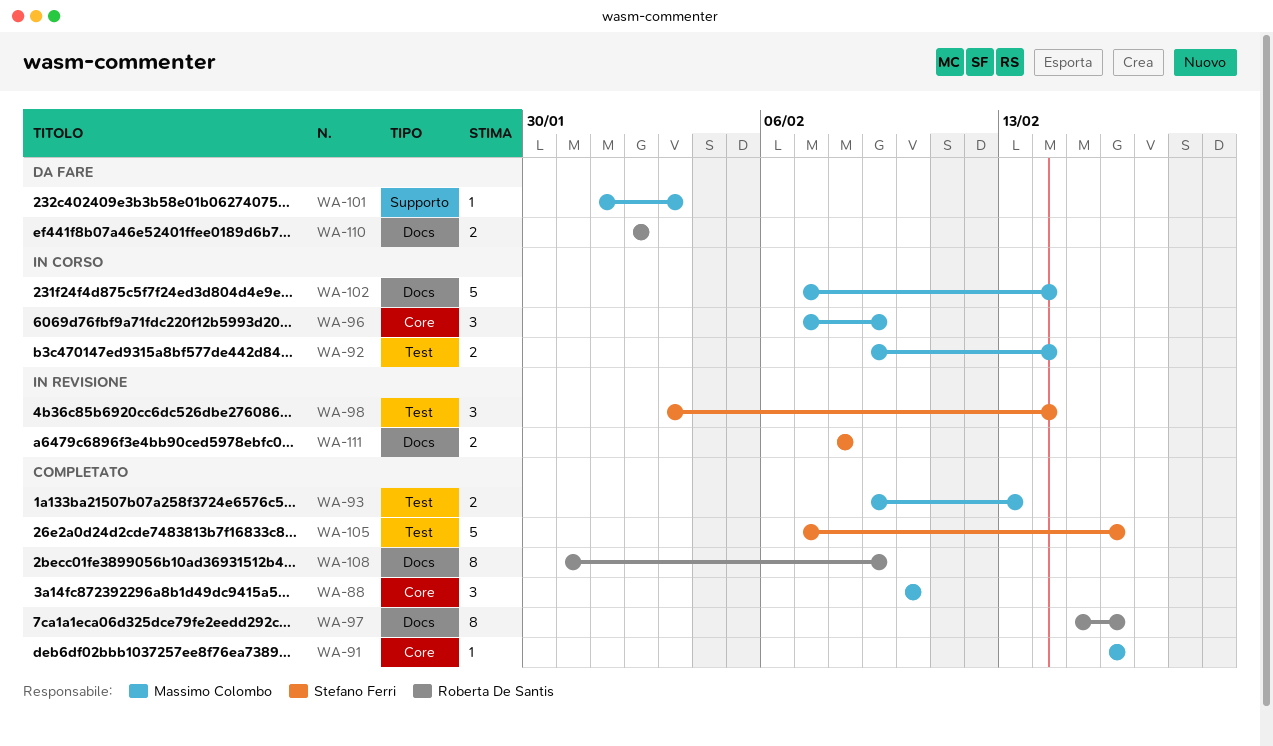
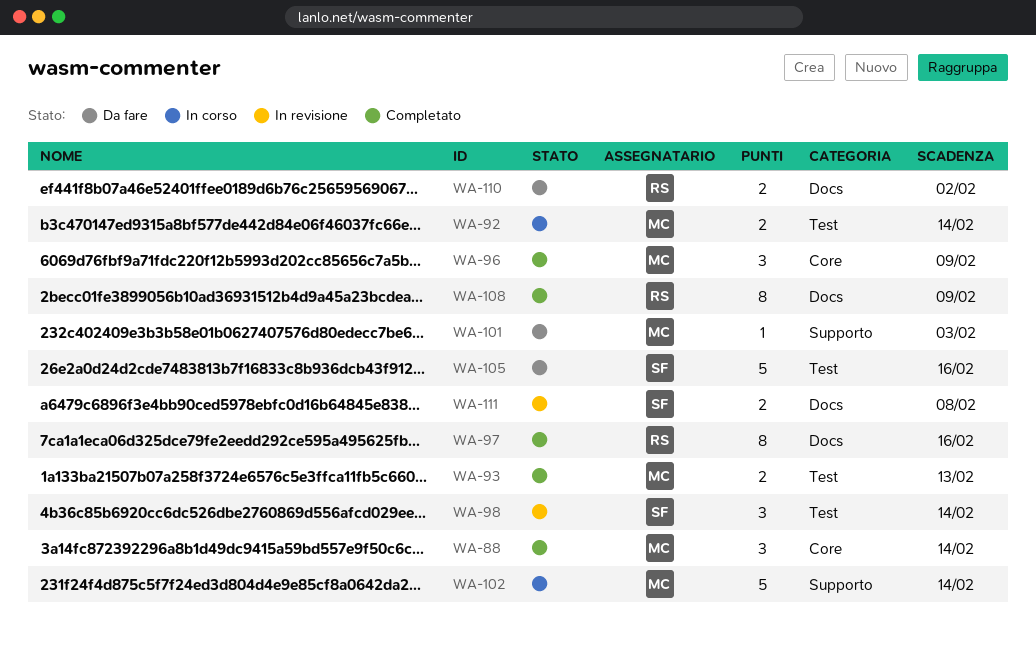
WA-88, due: Feb 10 -> Feb 14
WA-91: present -> none
WA-96, status: In corso -> Completato
WA-102, label: Docs -> Supporto
WA-105, status: Completato -> Da fare

